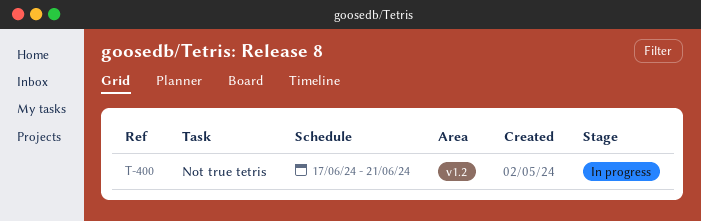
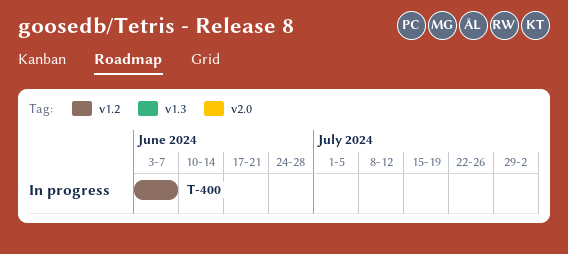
T-400, start: Jun 17 -> Jun 3
T-400, due: Jun 21 -> Jun 7

